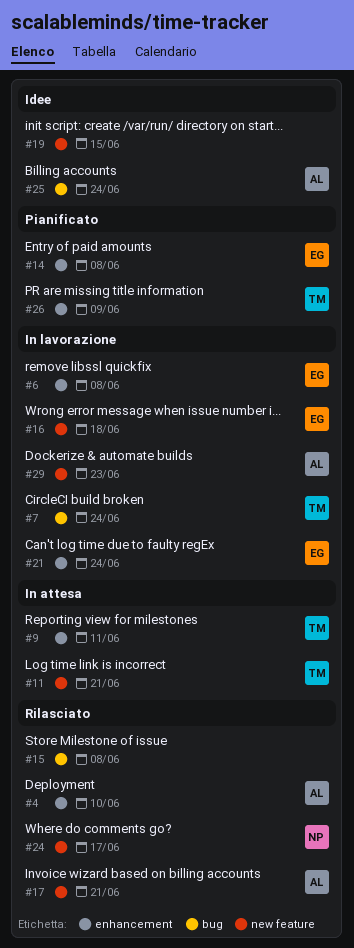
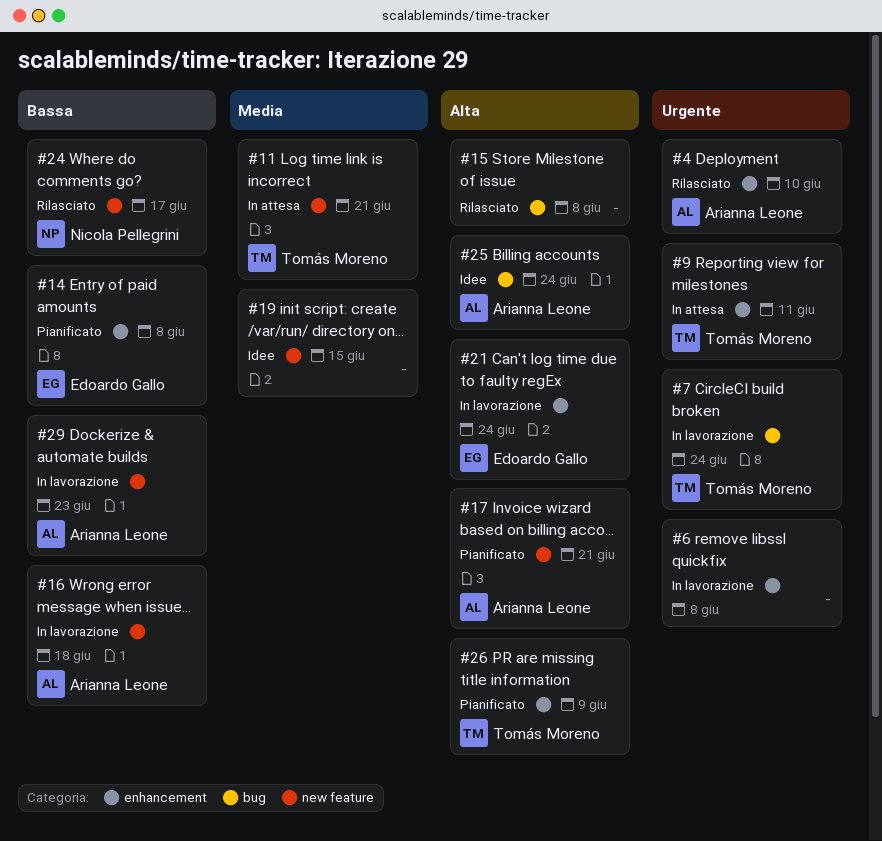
#6, owner: Edoardo Gallo -> none
#16, owner: Edoardo Gallo -> Arianna Leone
#17, status: Rilasciato -> Pianificato

